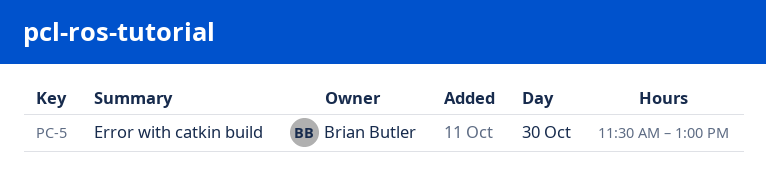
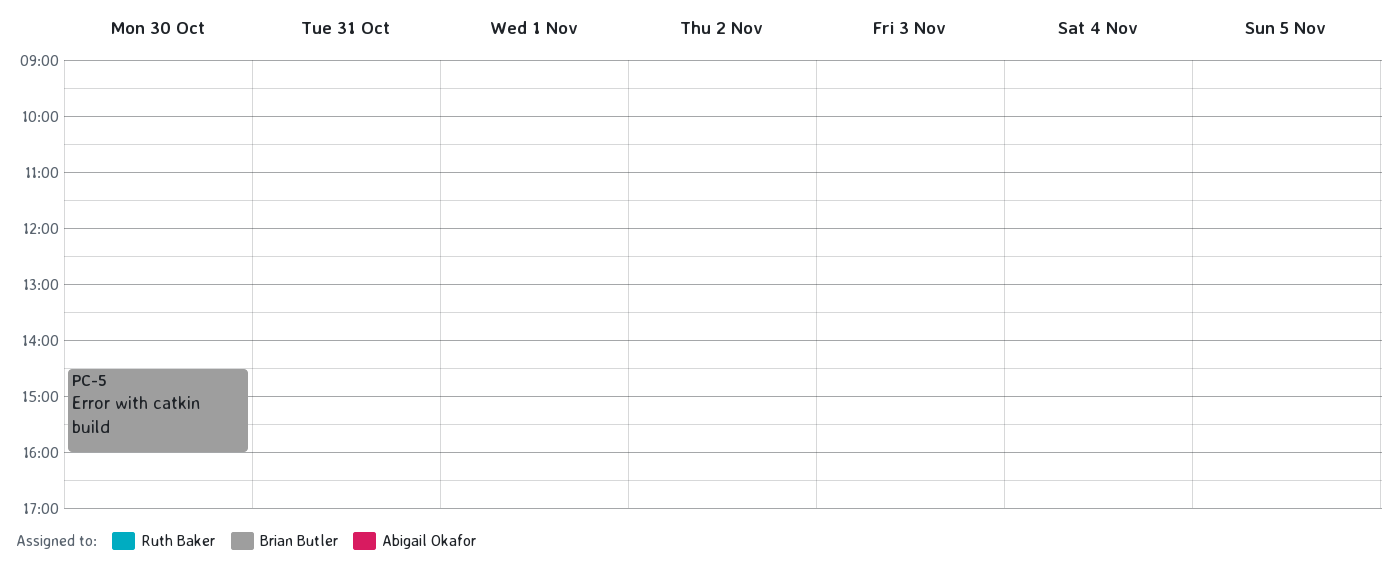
PC-5, begins: 11:30 -> 14:30
PC-5, ends: 13:00 -> 16:00

